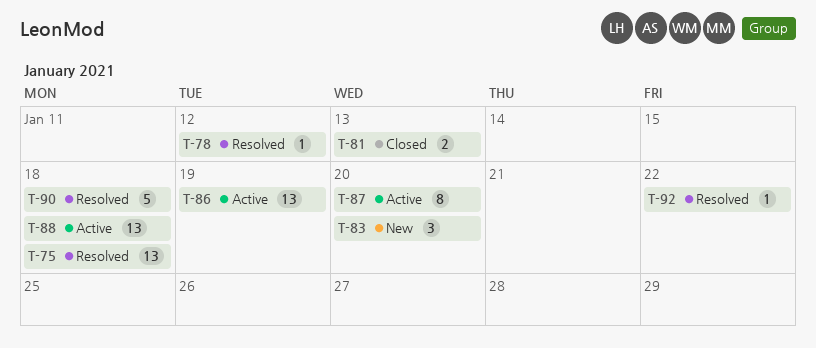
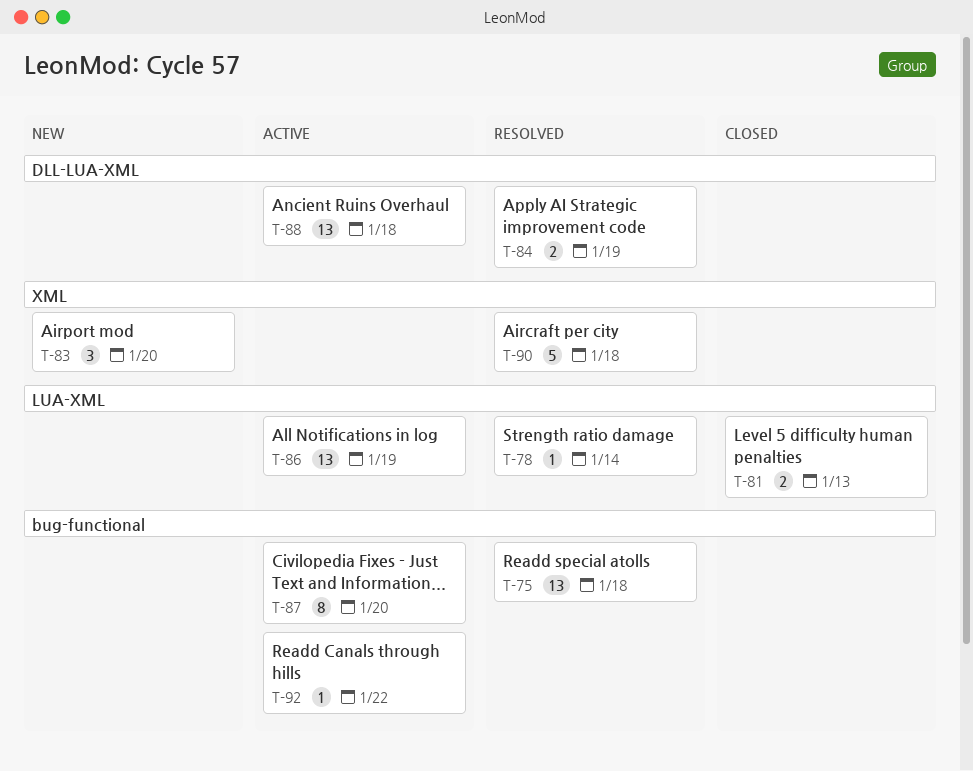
T-78, due: Jan 12 -> Jan 14
T-84: none -> present
T-92, status: Resolved -> Active

